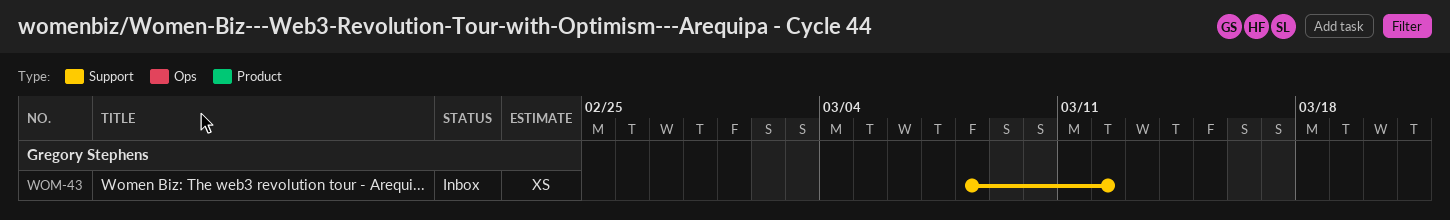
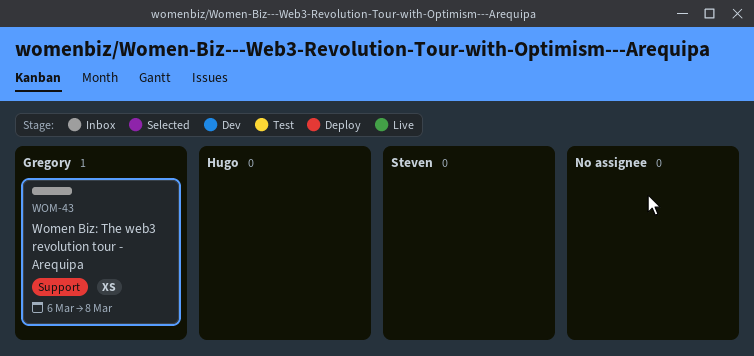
WOM-43, start: Mar 8 -> Mar 6
WOM-43, due: Mar 12 -> Mar 8

